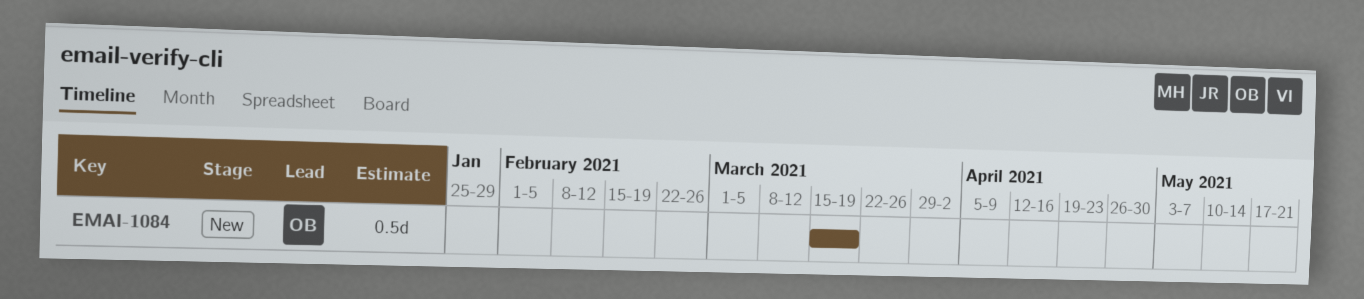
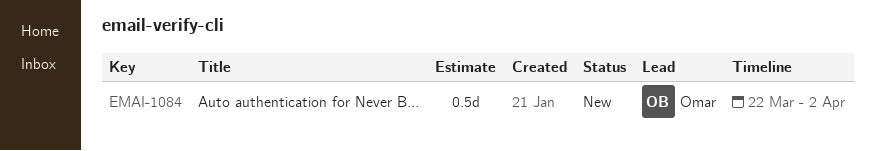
EMAI-1084, start: Mar 15 -> Mar 22
EMAI-1084, due: Mar 19 -> Apr 2

